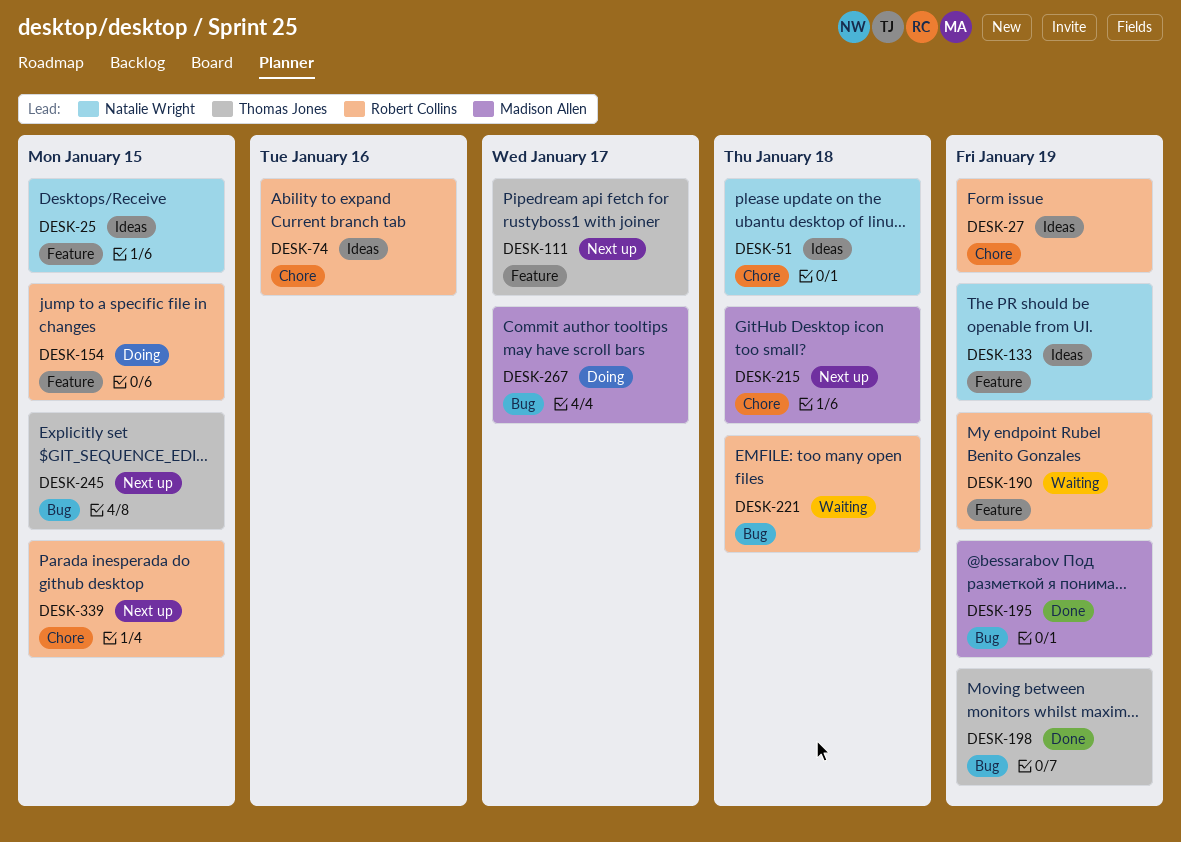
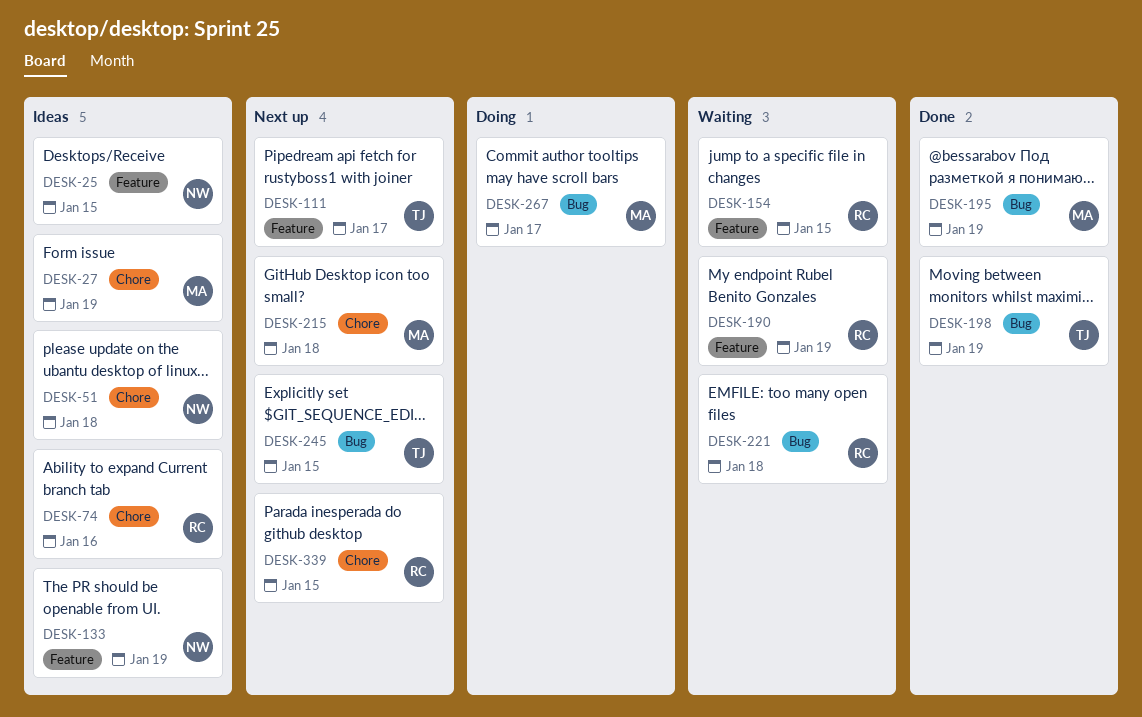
DESK-27, owner: Robert Collins -> Madison Allen
DESK-154, status: Doing -> Waiting

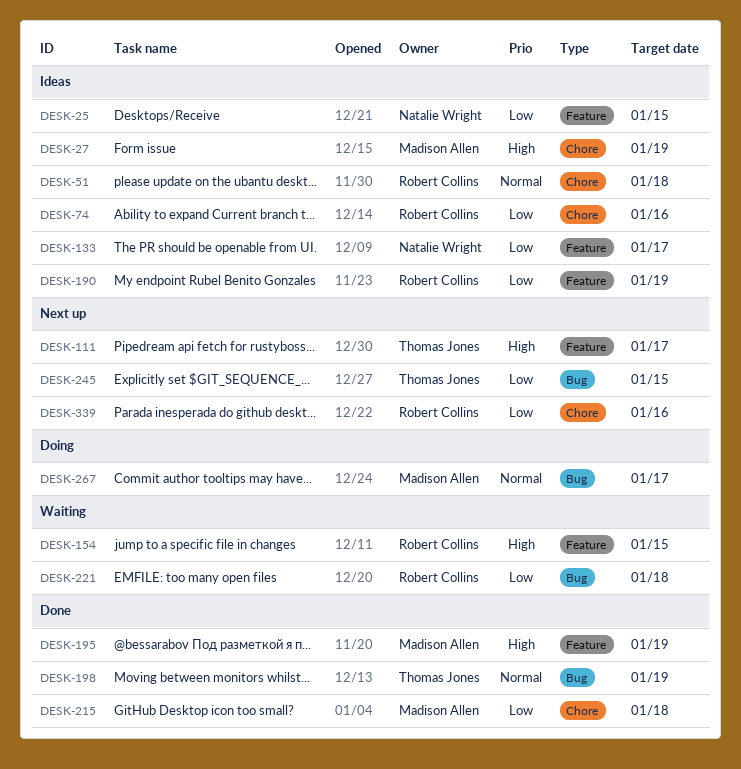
DESK-51, owner: Natalie Wright -> Robert Collins
DESK-133, due: Jan 19 -> Jan 17
DESK-190, status: Waiting -> Ideas
DESK-195, label: Bug -> Feature
DESK-215, status: Next up -> Done
DESK-339, due: Jan 15 -> Jan 16

